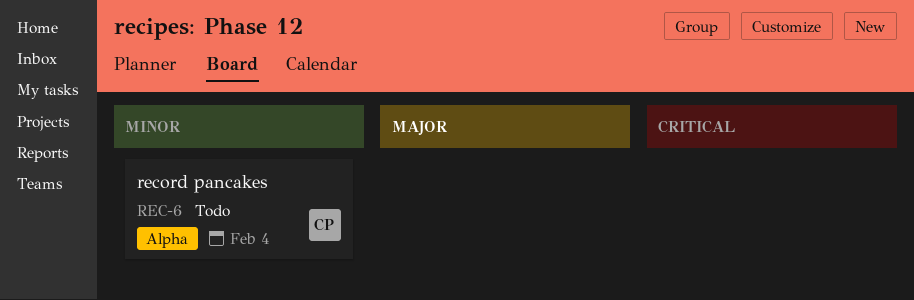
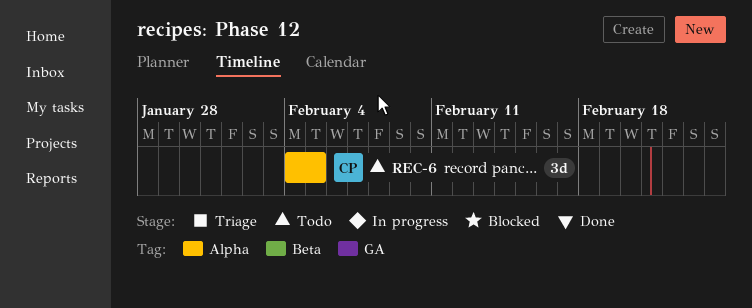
REC-6, due: Feb 4 -> Feb 5

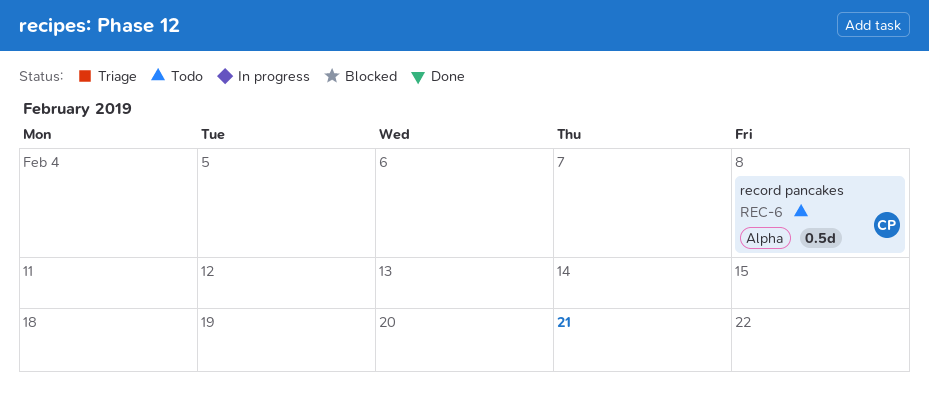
REC-6, estimate: 3d -> 0.5d
REC-6, due: Feb 5 -> Feb 8

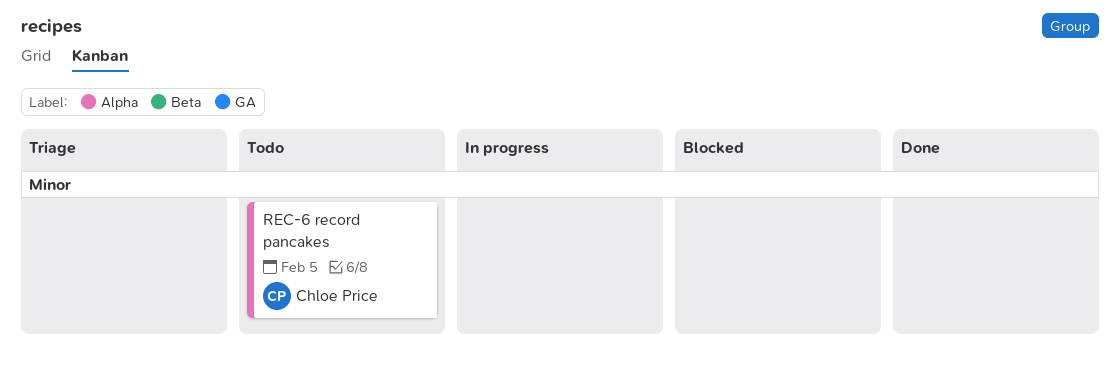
REC-6, due: Feb 8 -> Feb 5

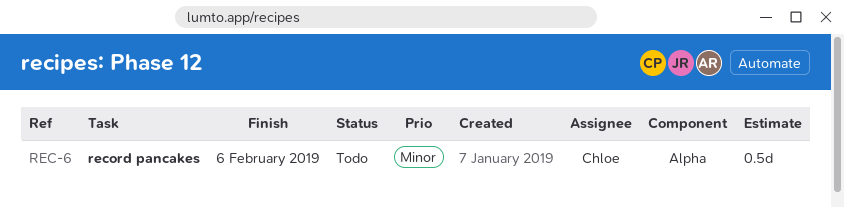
REC-6, due: Feb 5 -> Feb 6

